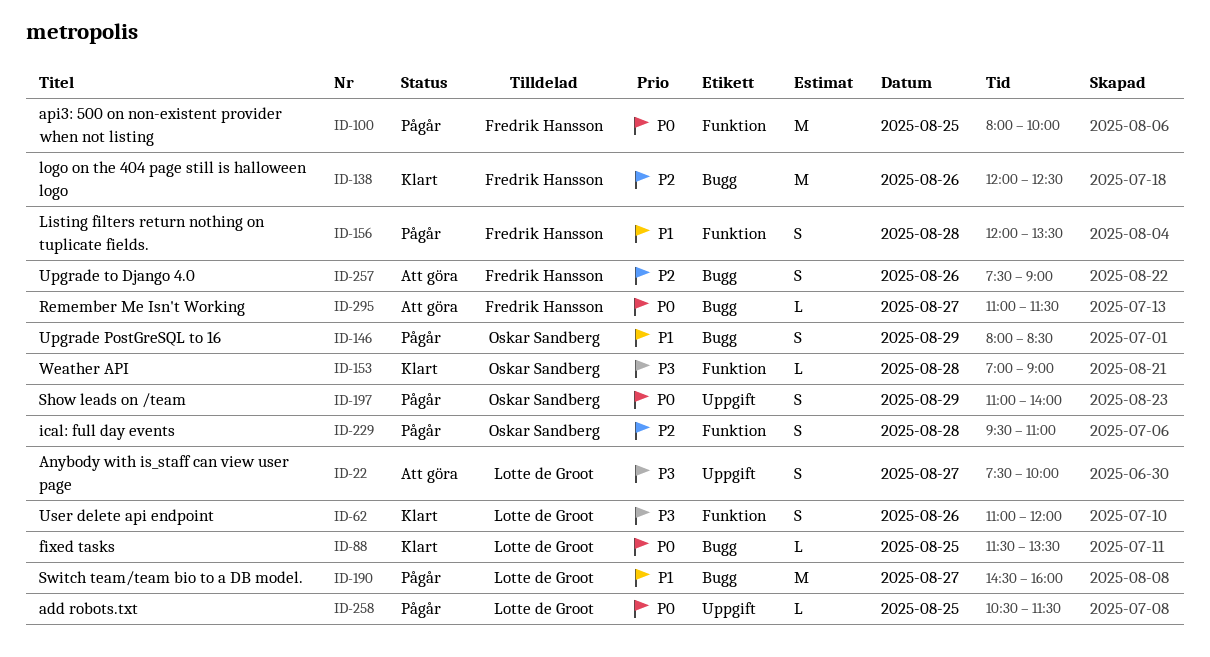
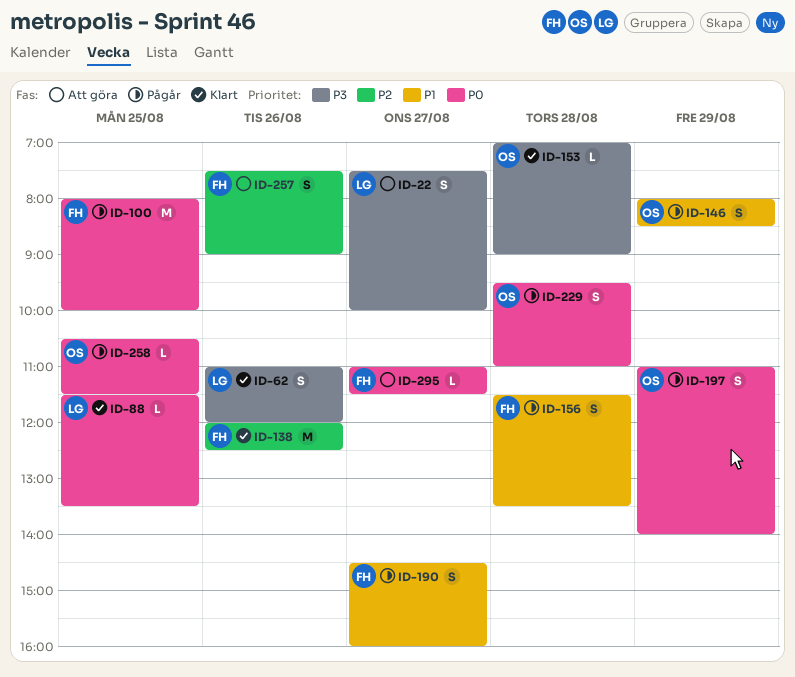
ID-156, begins: 12:00 -> 11:30
ID-190, owner: Lotte de Groot -> Fredrik Hansson
ID-190, estimate: M -> S
ID-229, priority: P2 -> P0
ID-258, owner: Lotte de Groot -> Oskar Sandberg

